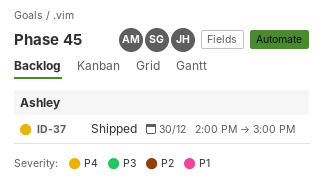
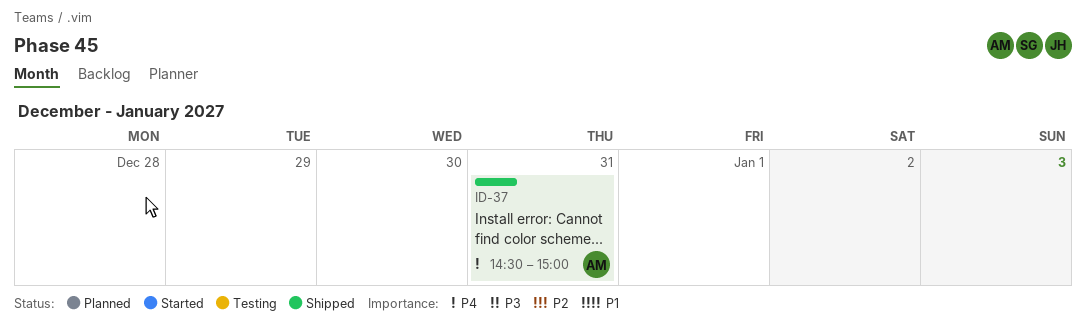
ID-37, day: Dec 30 -> Dec 31
ID-37, begins: 14:00 -> 14:30

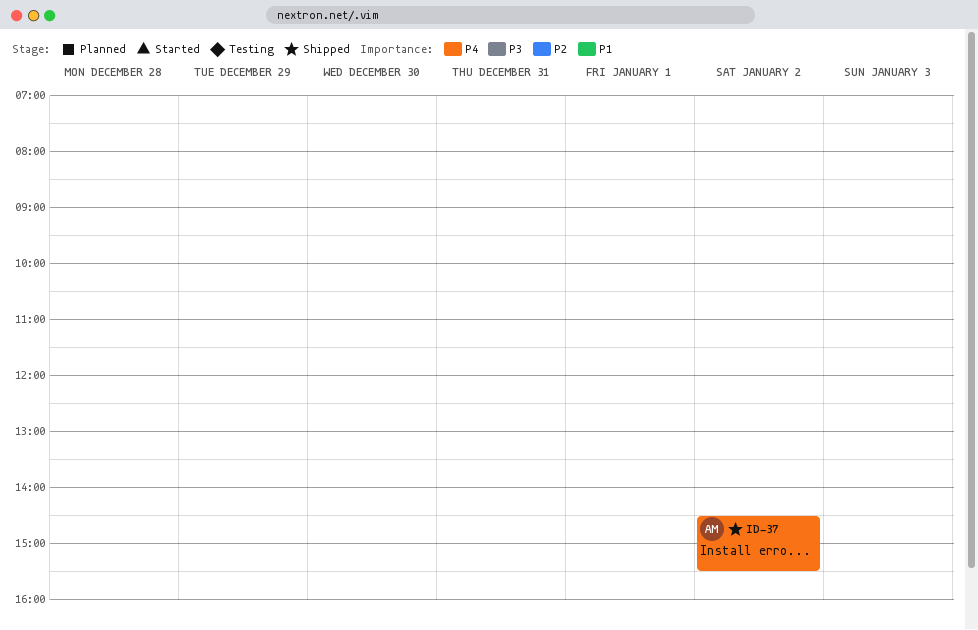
ID-37, day: Dec 31 -> Jan 2
ID-37, ends: 15:00 -> 15:30

